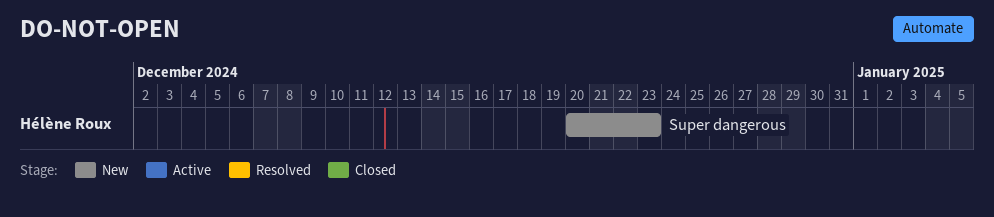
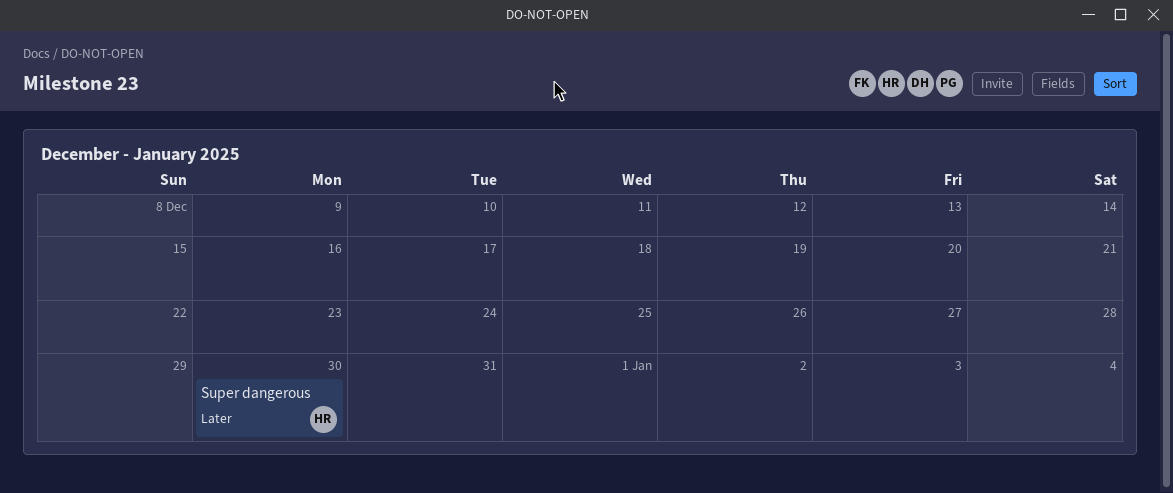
Super dangerous, due: Dec 23 -> Dec 30

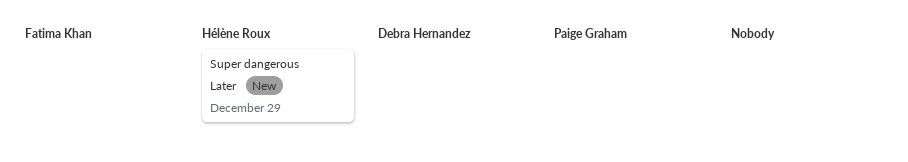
Super dangerous, due: Dec 30 -> Dec 29

